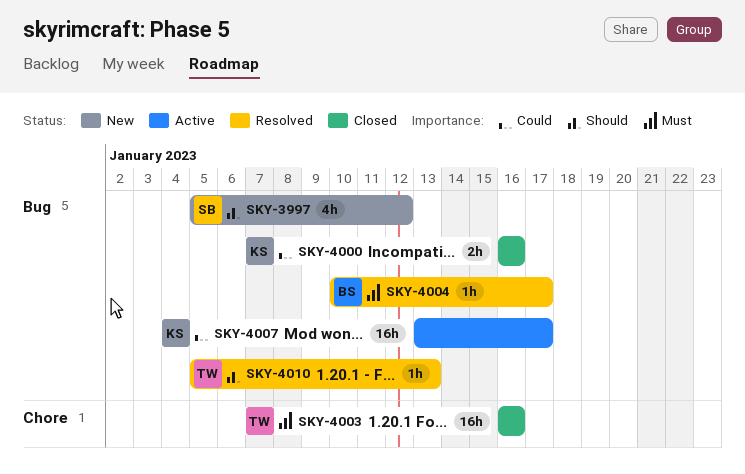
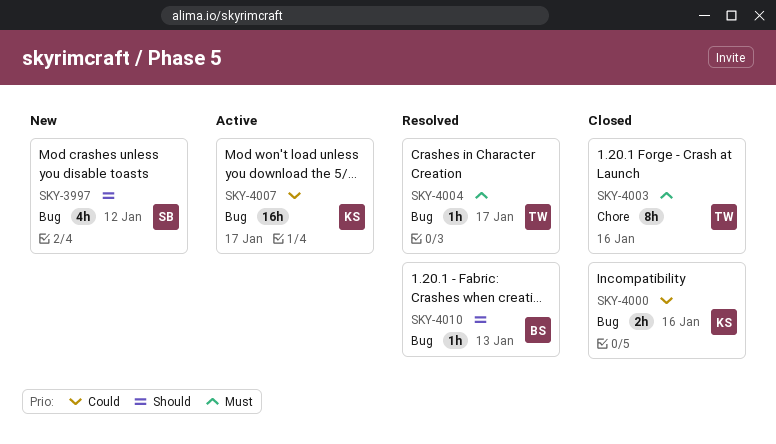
SKY-4003, estimate: 16h -> 8h
SKY-4004, owner: BS -> TW
SKY-4010, owner: TW -> BS

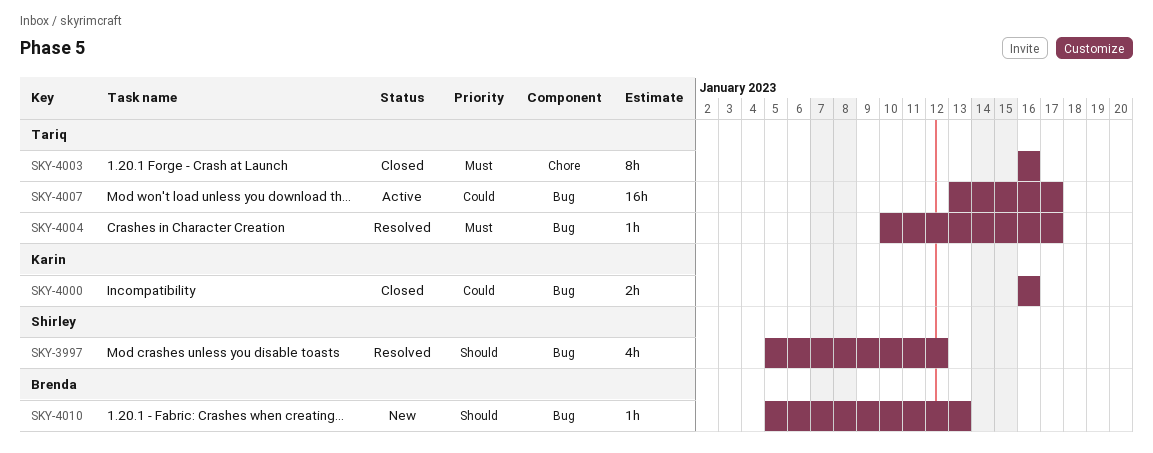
SKY-3997, status: New -> Resolved
SKY-4007, owner: Karin -> Tariq
SKY-4010, status: Resolved -> New

